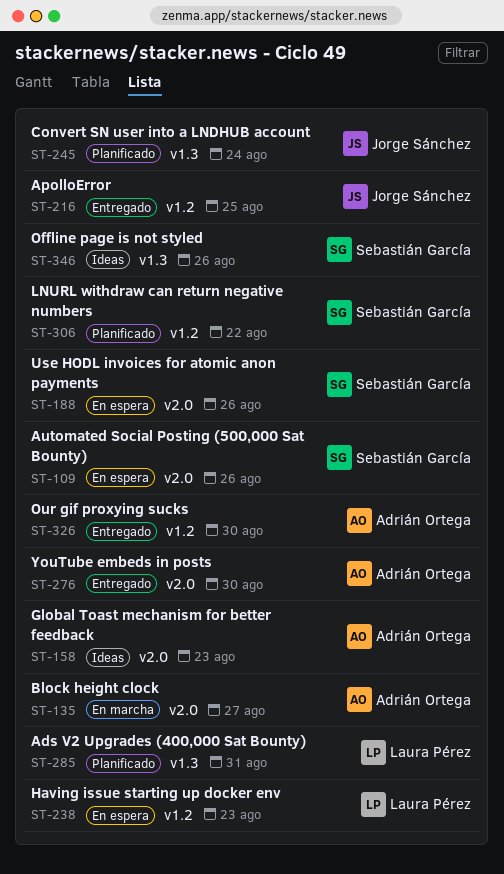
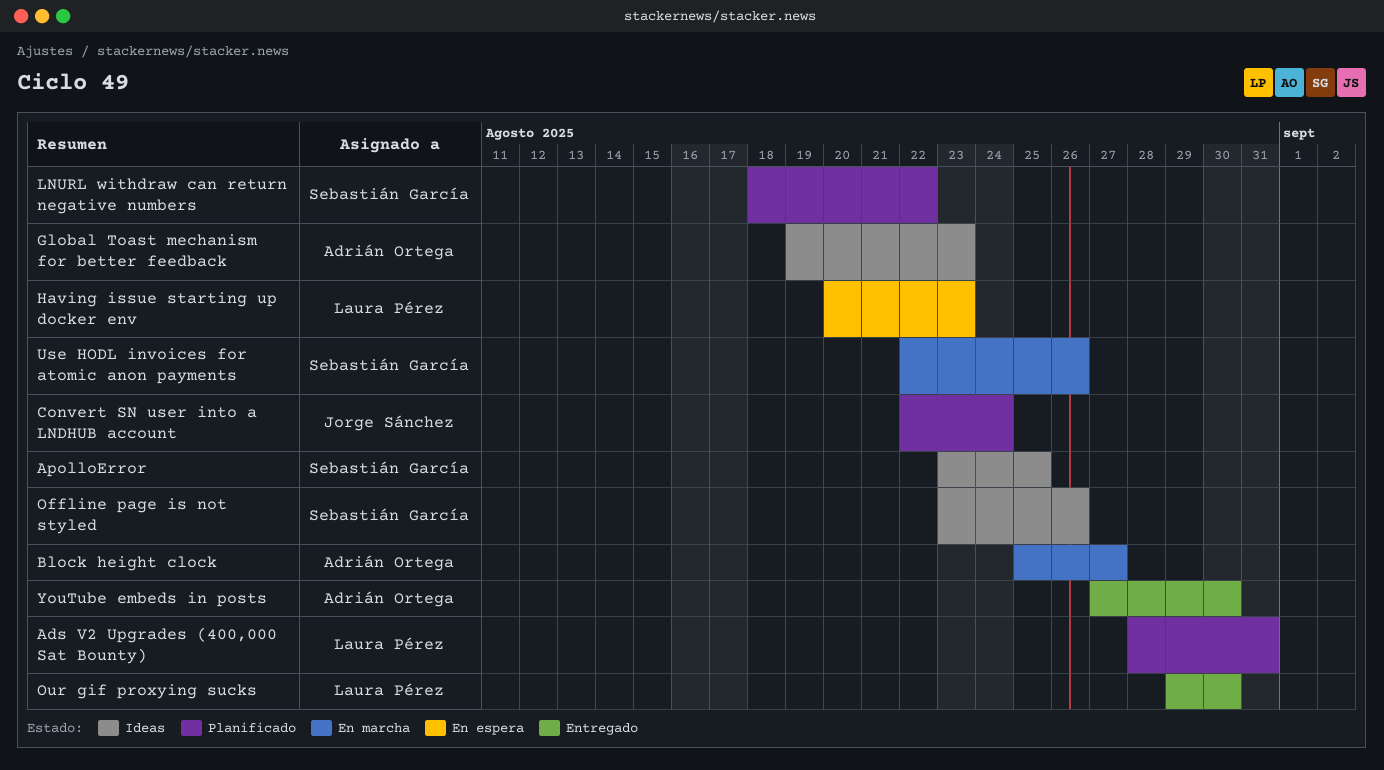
ApolloError, status: Entregado -> Ideas
ApolloError, owner: Jorge Sánchez -> Sebastián García
Automated Social Posting (500,000 Sat Bounty): present -> none
Our gif proxying sucks, owner: Adrián Ortega -> Laura Pérez
Use HODL invoices for atomic anon payments, status: En espera -> En marcha

